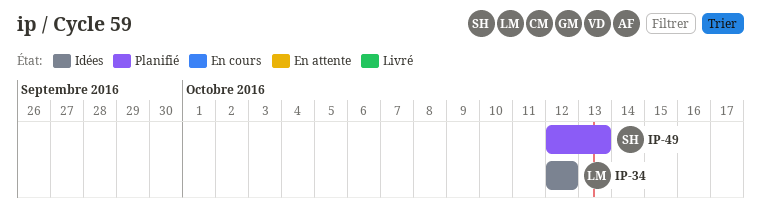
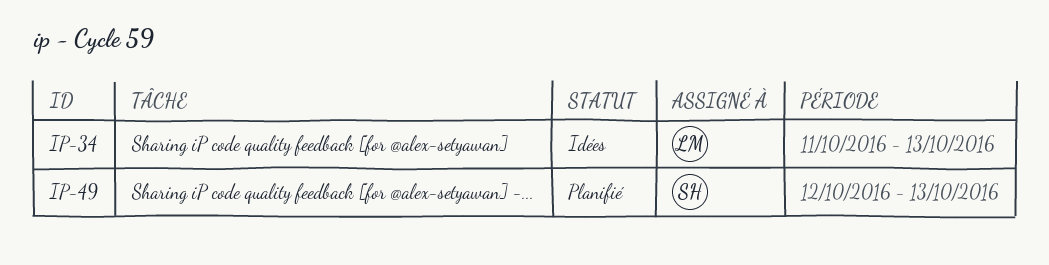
IP-34, start: Oct 12 -> Oct 11
IP-34, due: Oct 12 -> Oct 13

